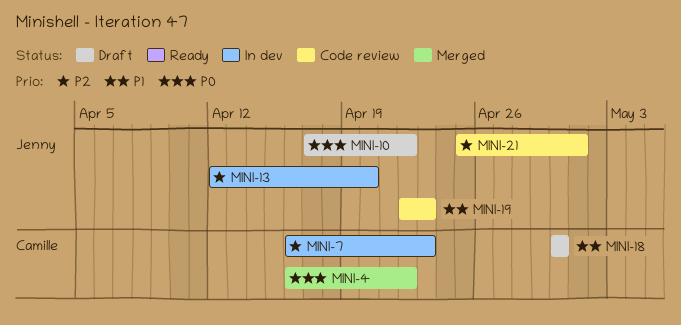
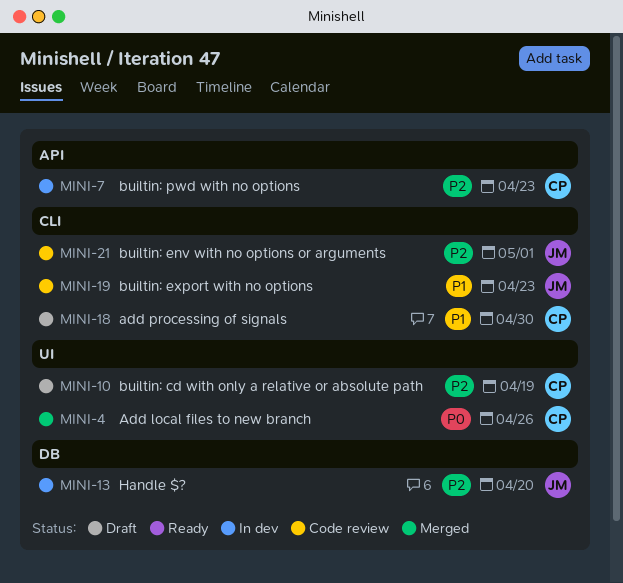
MINI-4, due: Apr 22 -> Apr 26
MINI-10, owner: Jenny -> Camille
MINI-10, priority: P0 -> P2
MINI-10, due: Apr 22 -> Apr 19

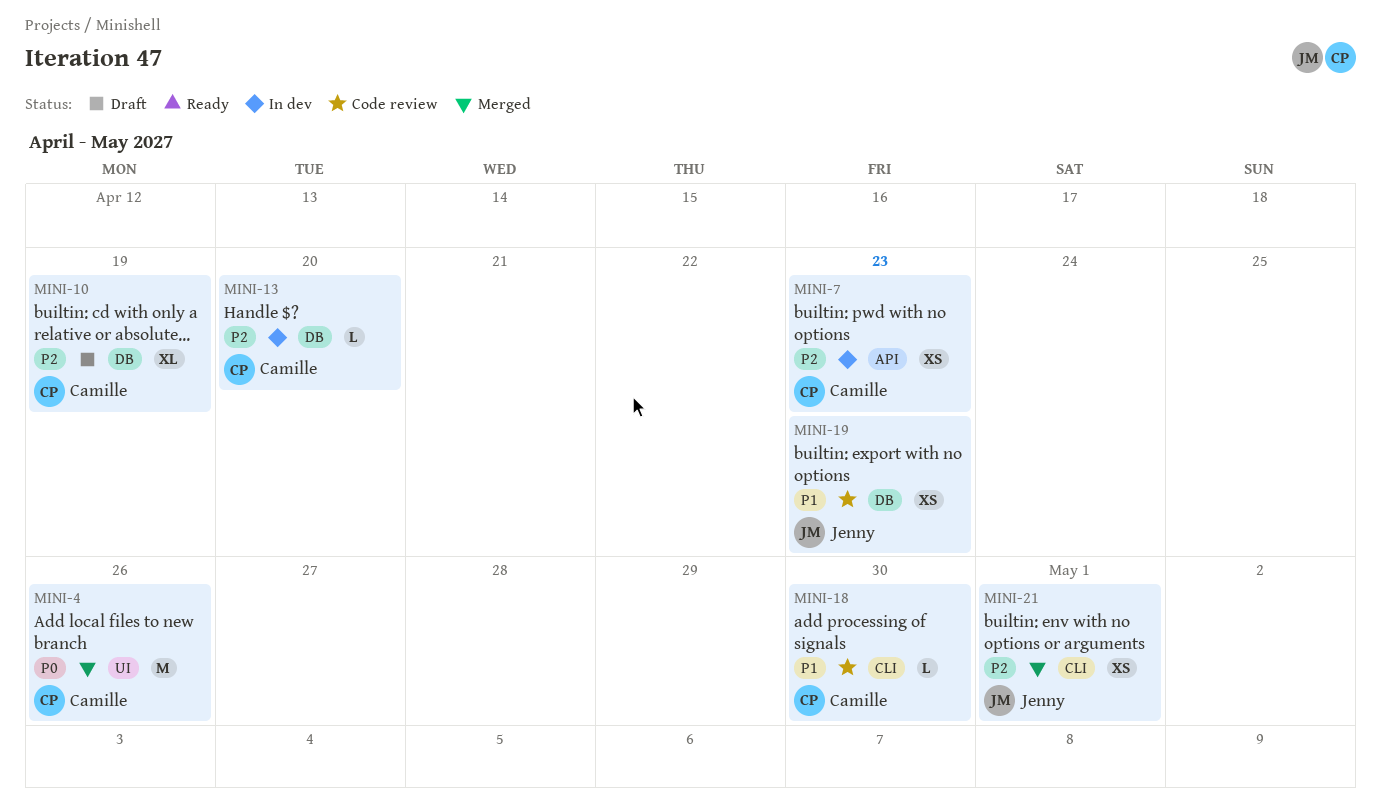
MINI-10, label: UI -> DB
MINI-13, owner: Jenny -> Camille
MINI-18, status: Draft -> Code review
MINI-19, label: CLI -> DB
MINI-21, status: Code review -> Merged

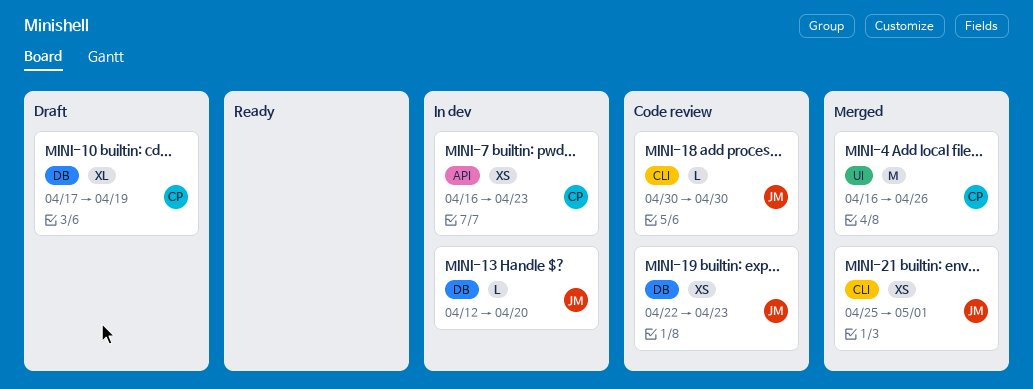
MINI-13, owner: Camille -> Jenny
MINI-18, owner: Camille -> Jenny

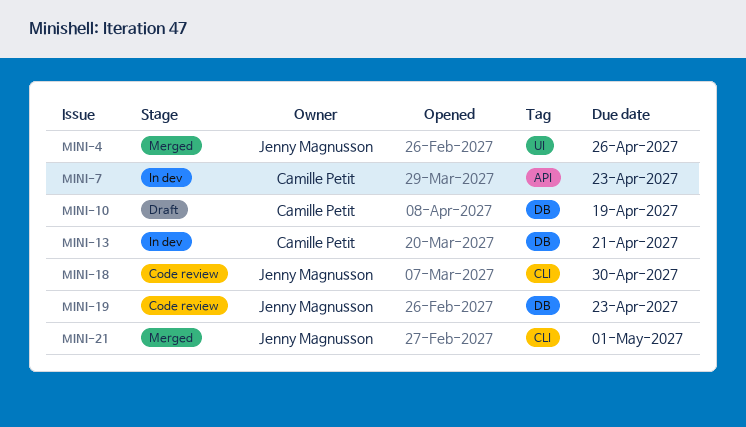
MINI-4, owner: Camille Petit -> Jenny Magnusson
MINI-13, owner: Jenny Magnusson -> Camille Petit
MINI-13, due: Apr 20 -> Apr 21

